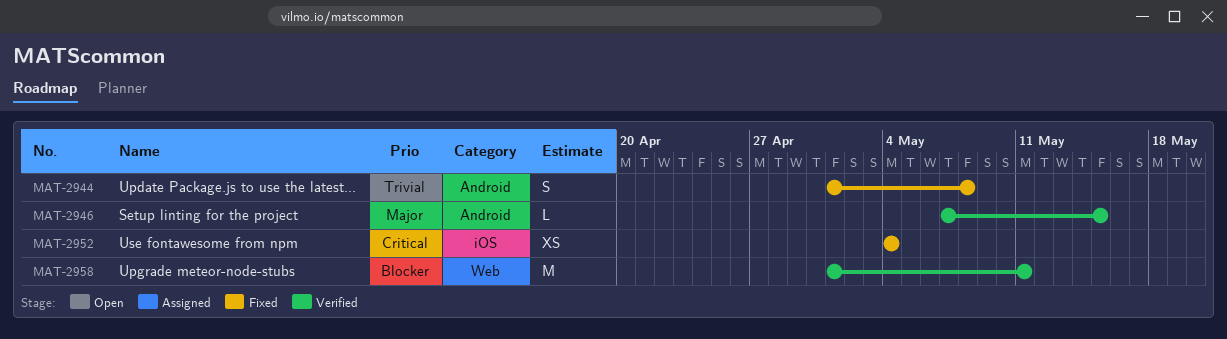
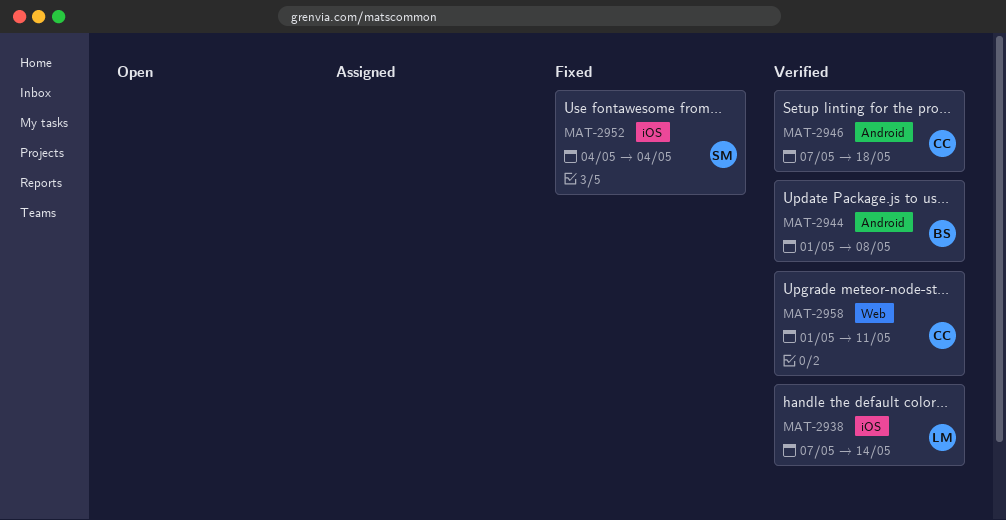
MAT-2938: none -> present
MAT-2944, status: Fixed -> Verified
MAT-2946, due: May 15 -> May 18

